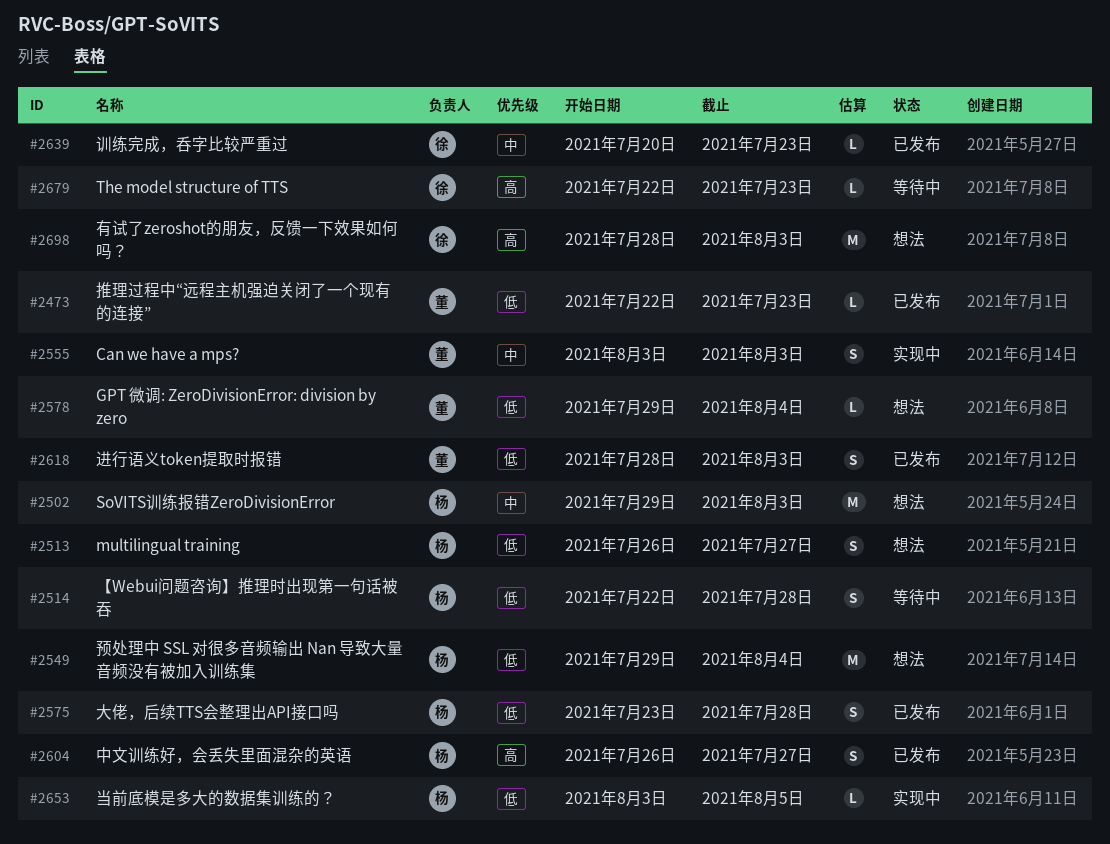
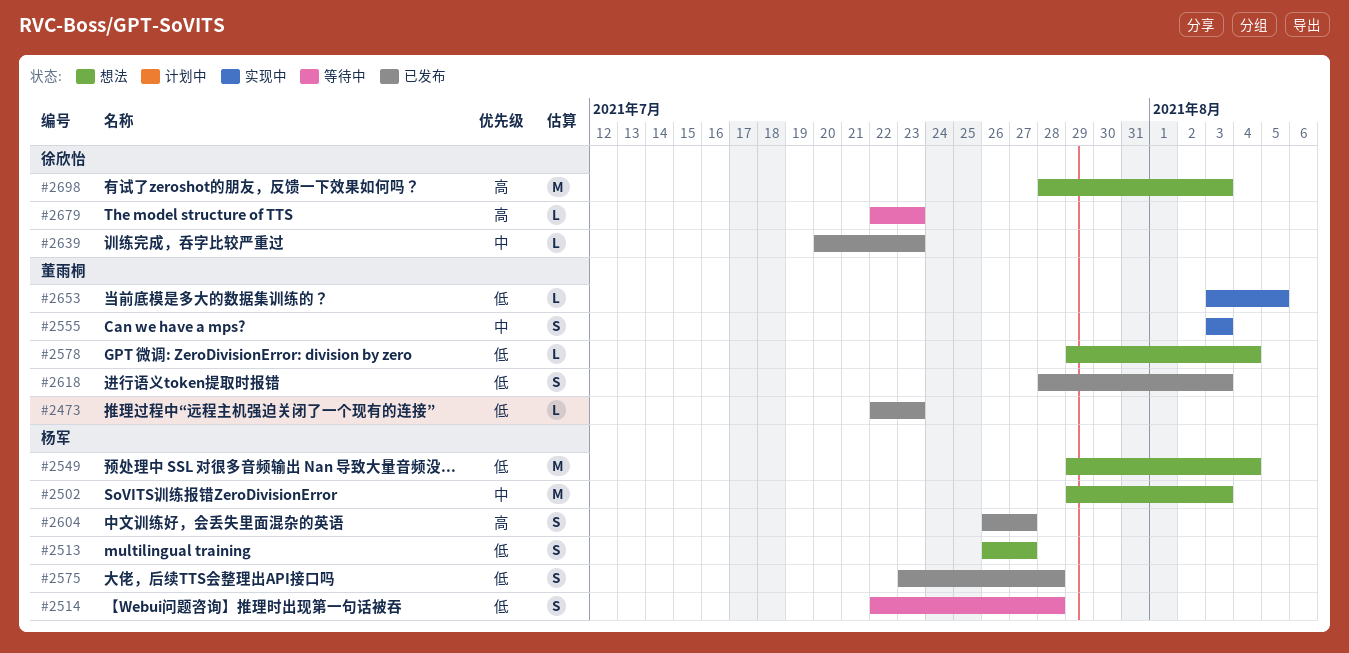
#2653, owner: 杨军 -> 董雨桐

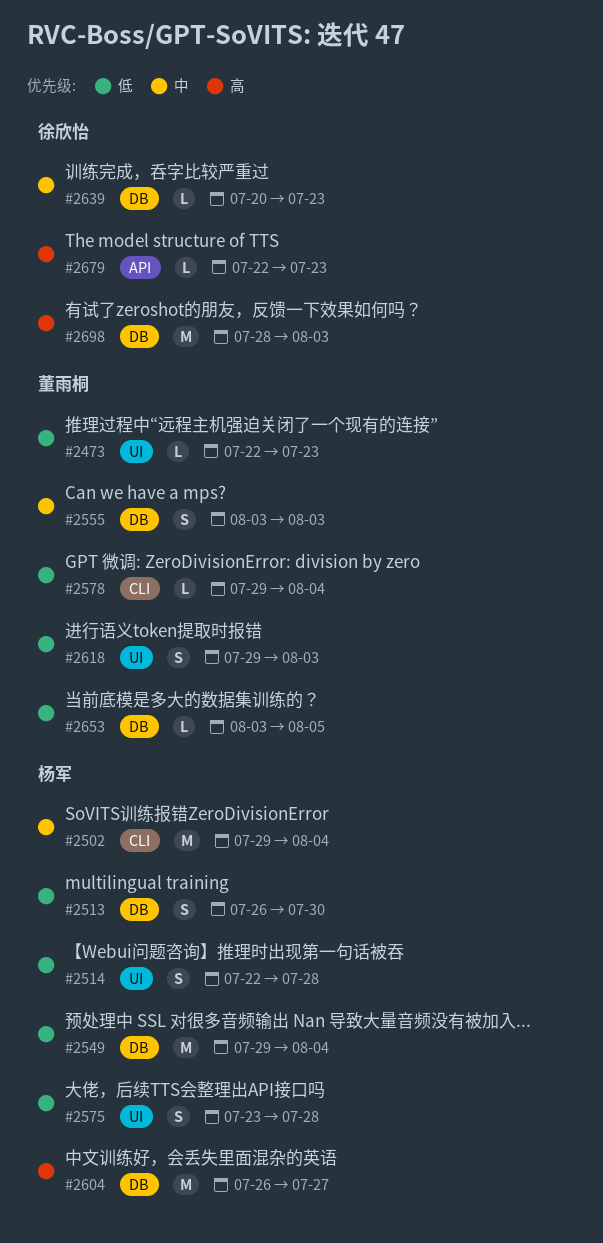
#2502, due: Aug 3 -> Aug 4
#2513, due: Jul 27 -> Jul 30
#2604, estimate: S -> M
#2618, start: Jul 28 -> Jul 29

